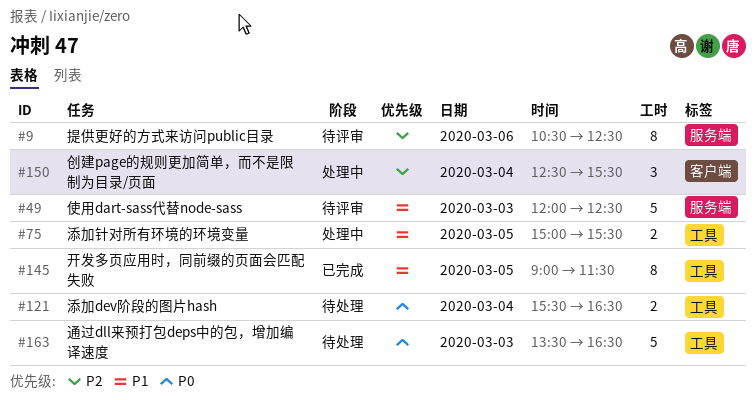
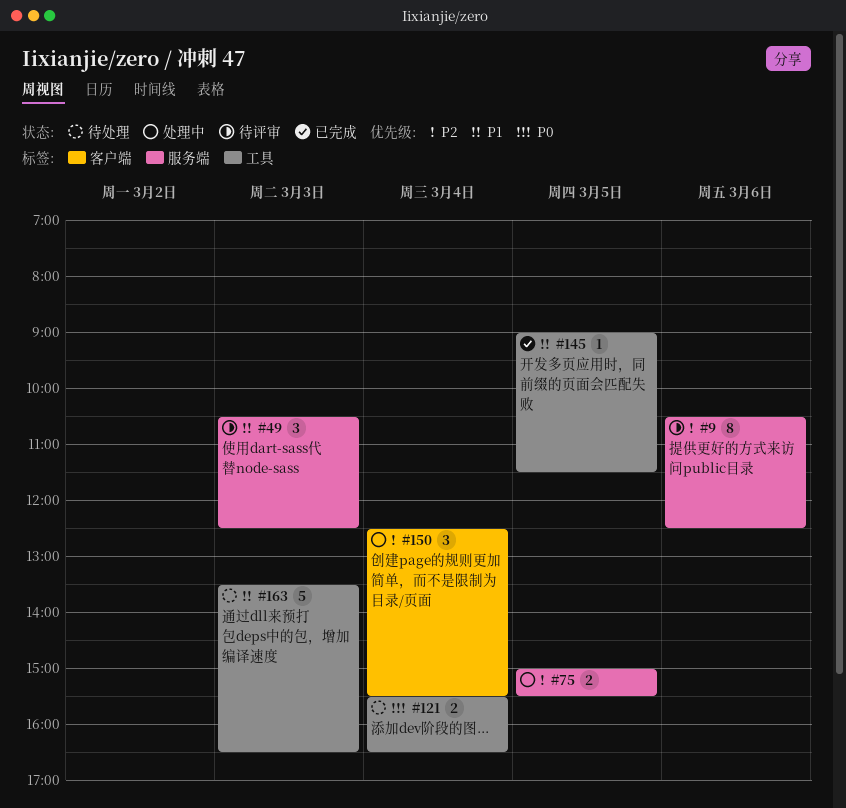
#49, estimate: 5 -> 3
#49, begins: 12:00 -> 10:30
#75, priority: P1 -> P2
#75, label: 工具 -> 服务端
#145, estimate: 8 -> 1
#163, priority: P0 -> P1

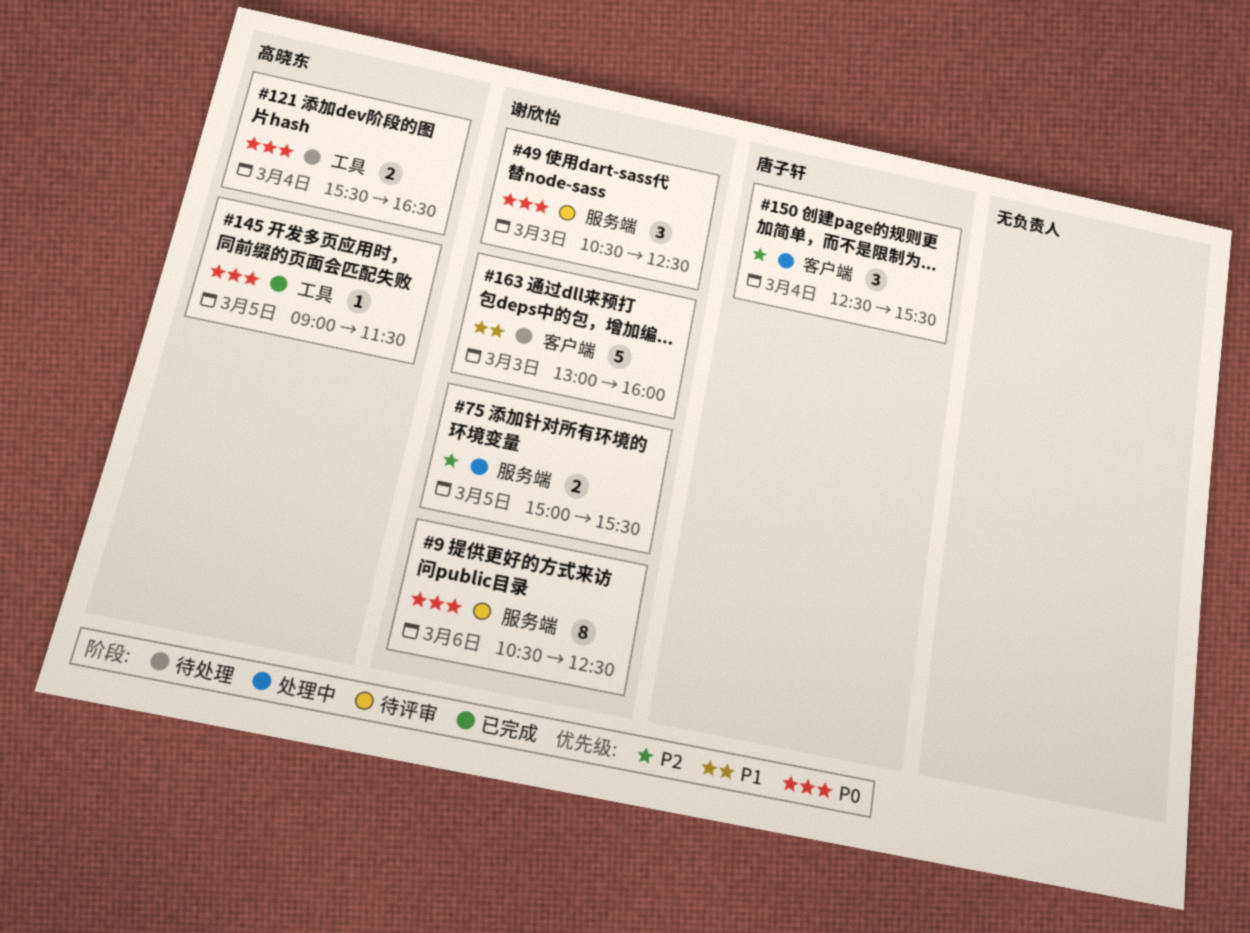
#9, priority: P2 -> P0
#49, priority: P1 -> P0
#145, priority: P1 -> P0
#163, label: 工具 -> 客户端
#163, begins: 13:30 -> 13:00
#163, ends: 16:30 -> 16:00

